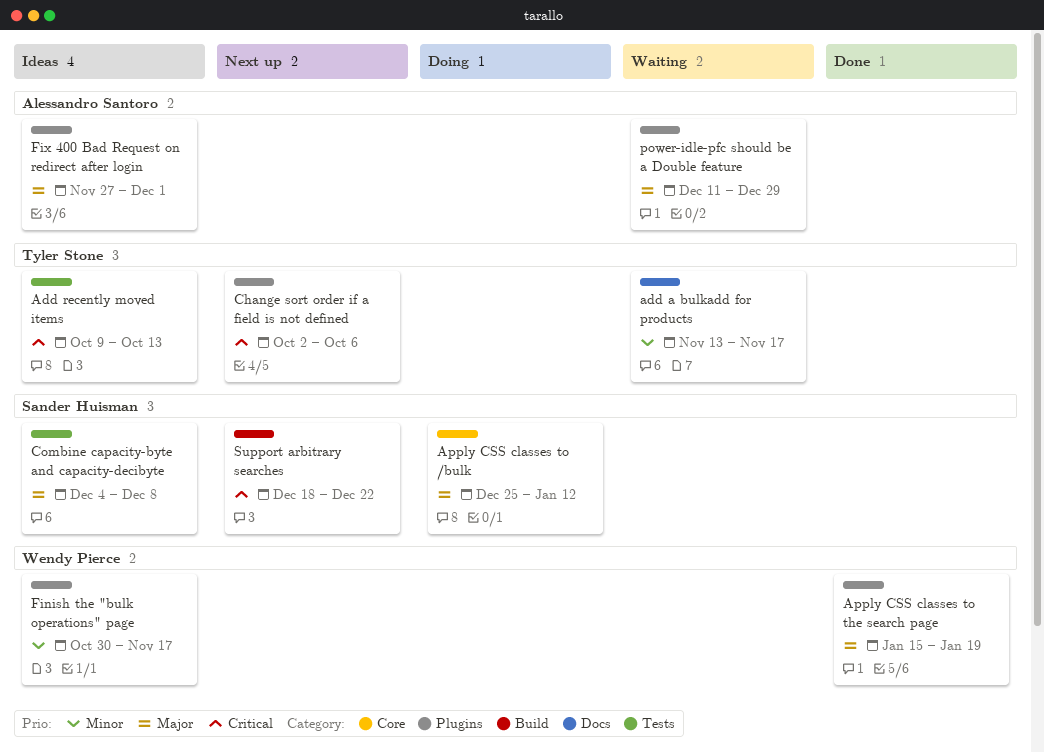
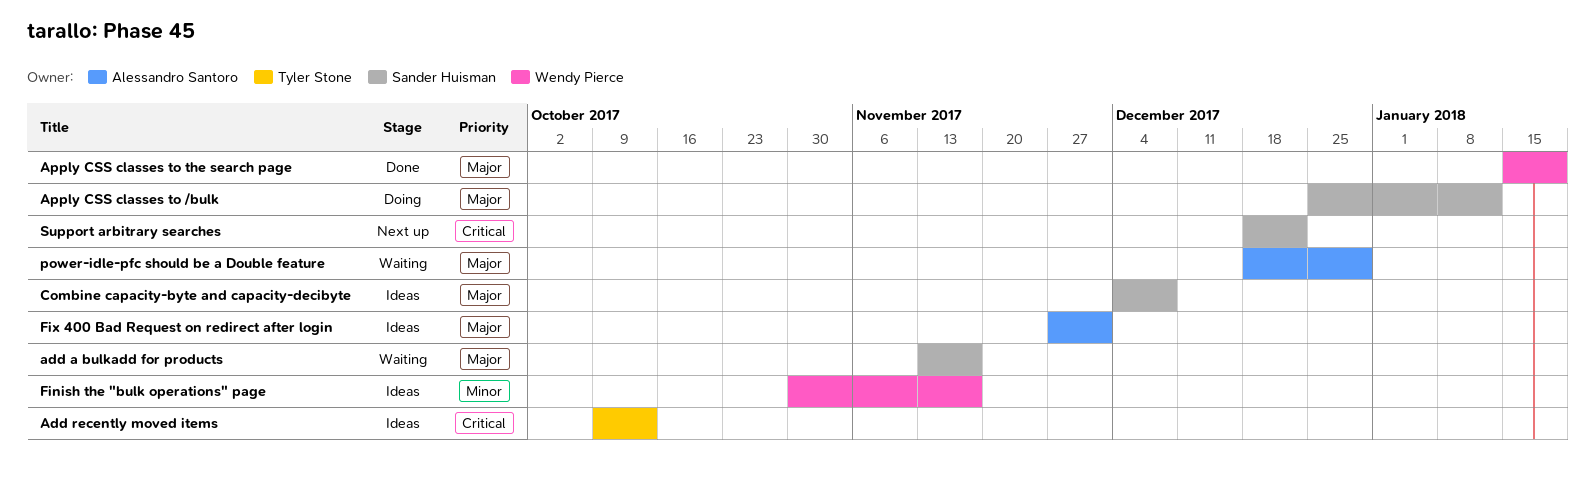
add a bulkadd for products, owner: Tyler Stone -> Sander Huisman
add a bulkadd for products, priority: Minor -> Major
Change sort order if a field is not defined: present -> none
power-idle-pfc should be a Double feature, start: Dec 11 -> Dec 18

